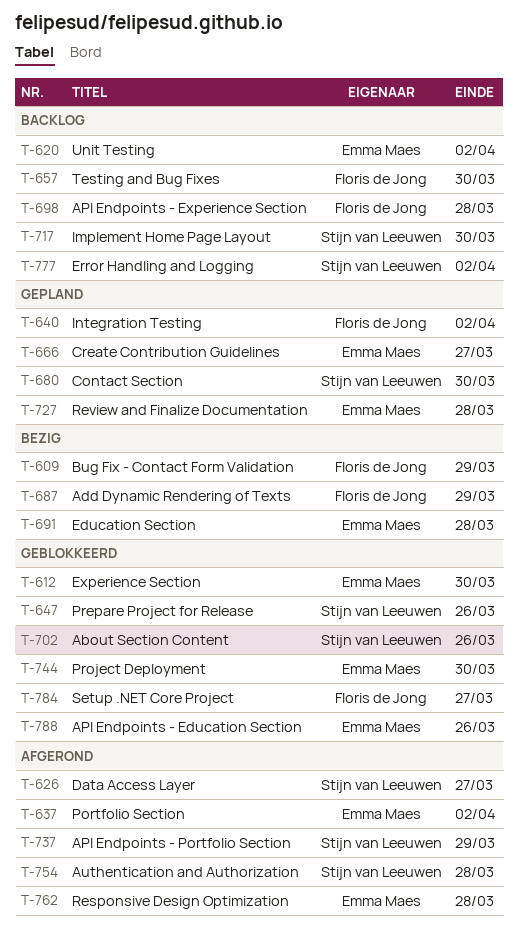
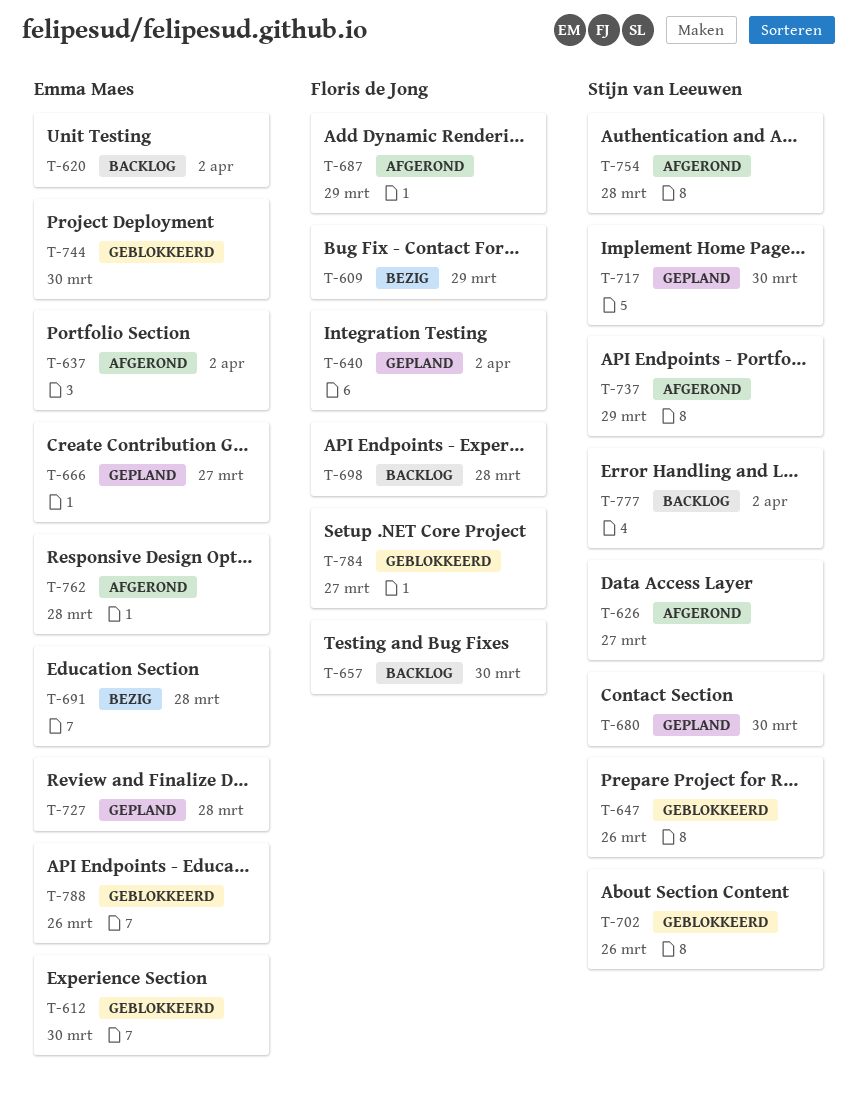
T-687, status: Bezig -> Afgerond
T-717, status: Backlog -> Gepland

